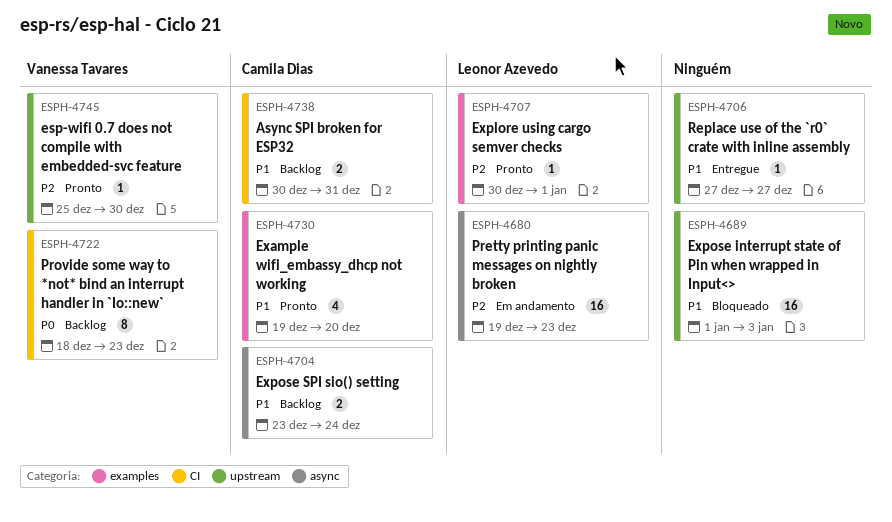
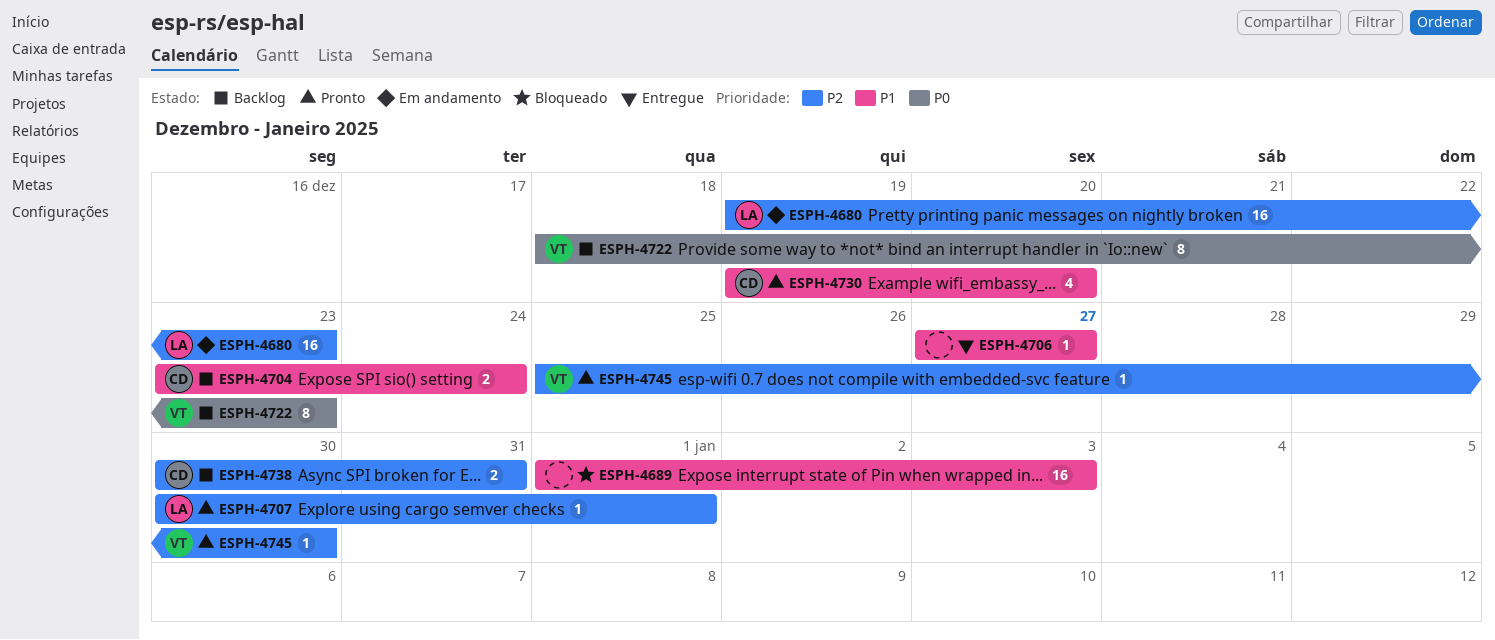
ESPH-4738, priority: P1 -> P2

